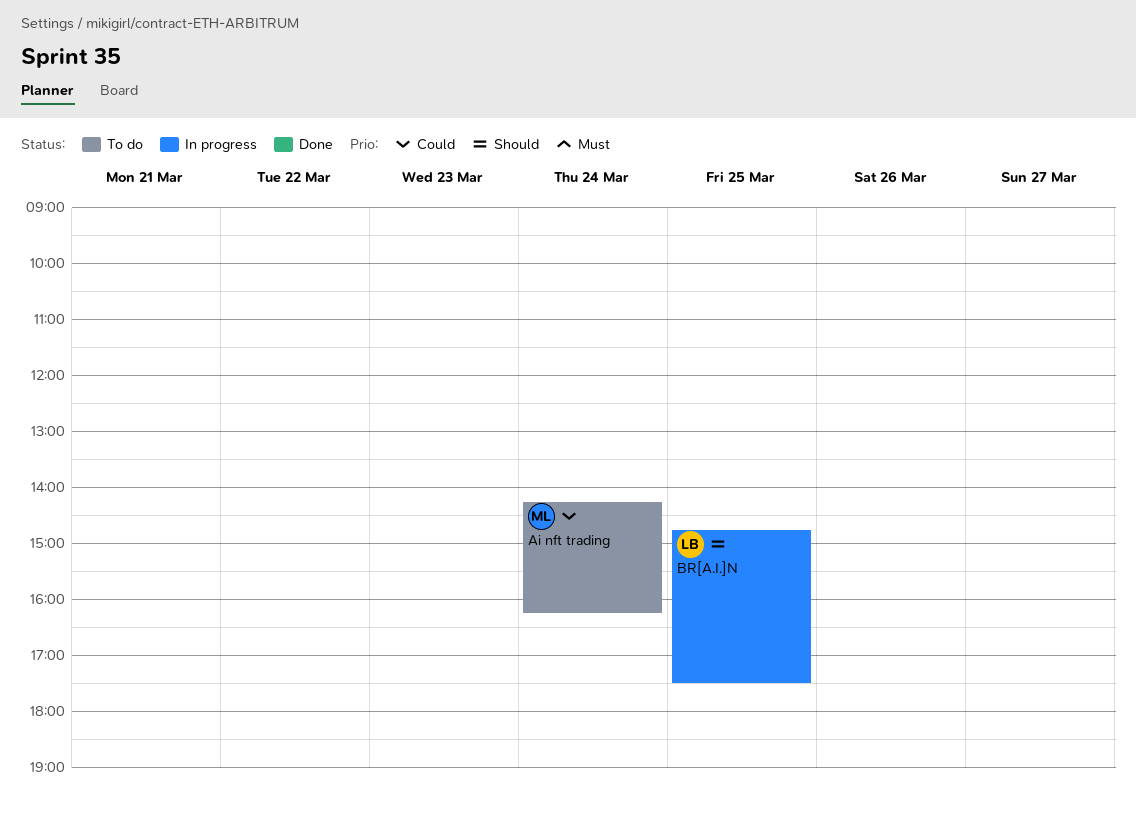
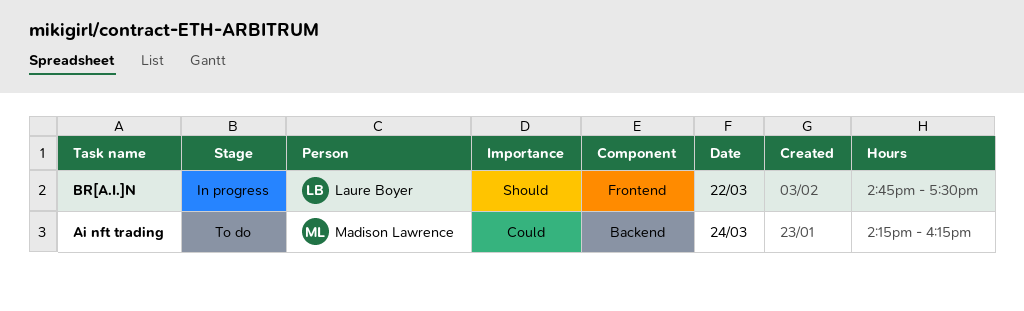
BR[A.I.]N, day: Mar 25 -> Mar 22

